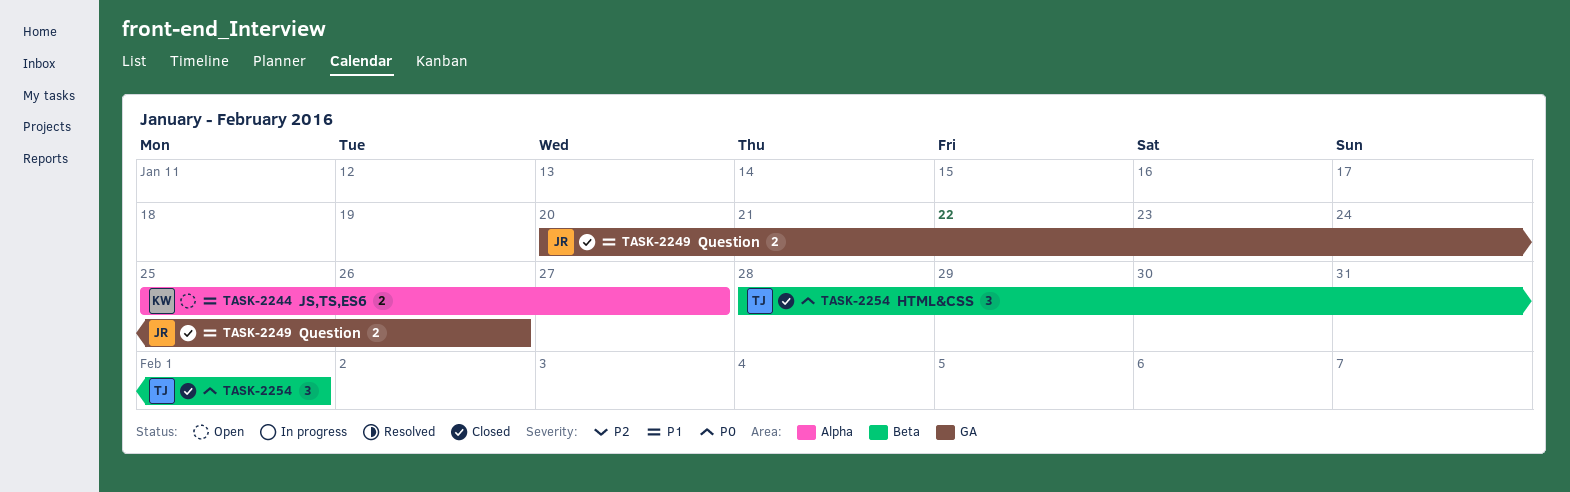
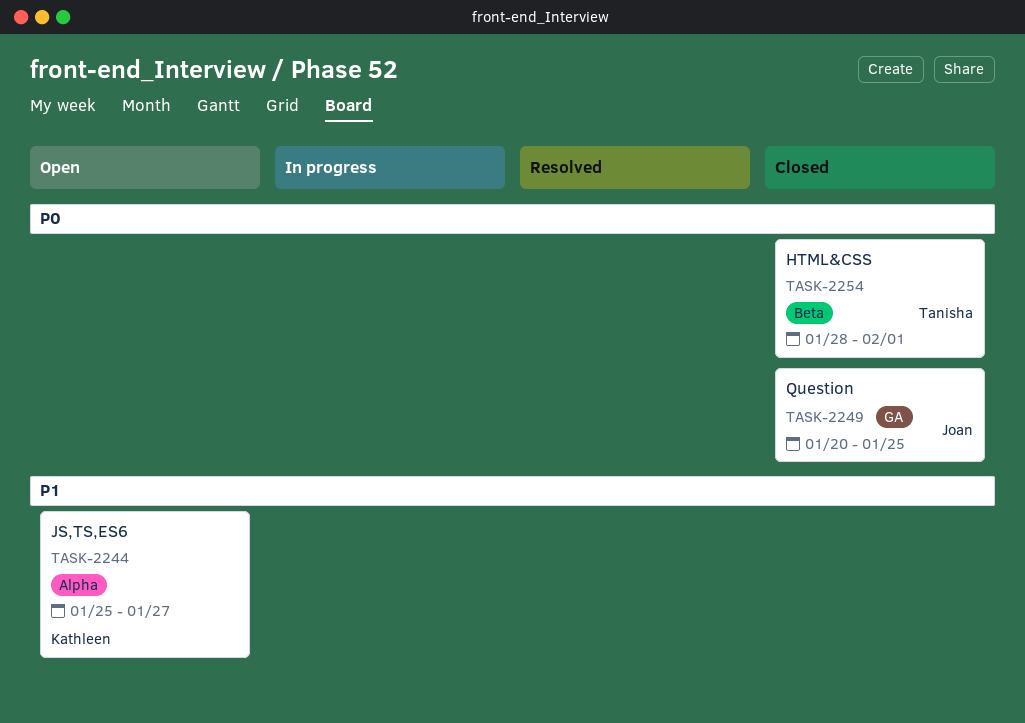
TASK-2249, priority: P1 -> P0
TASK-2249, due: Jan 26 -> Jan 25

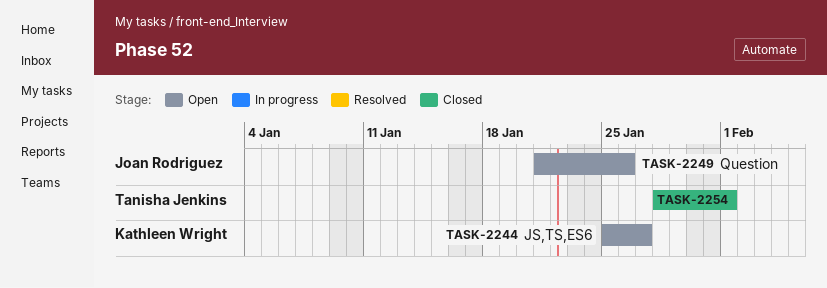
TASK-2249, status: Closed -> Open
TASK-2249, start: Jan 20 -> Jan 21
TASK-2249, due: Jan 25 -> Jan 26

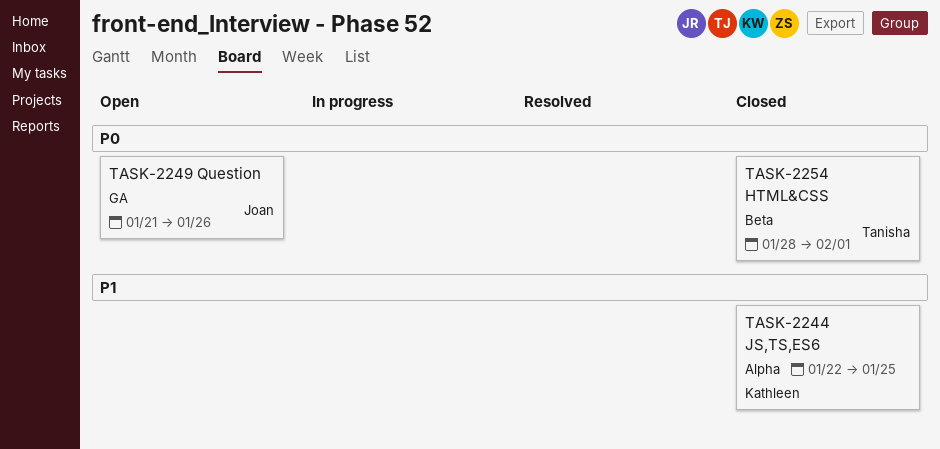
TASK-2244, status: Open -> Closed
TASK-2244, start: Jan 25 -> Jan 22
TASK-2244, due: Jan 27 -> Jan 25

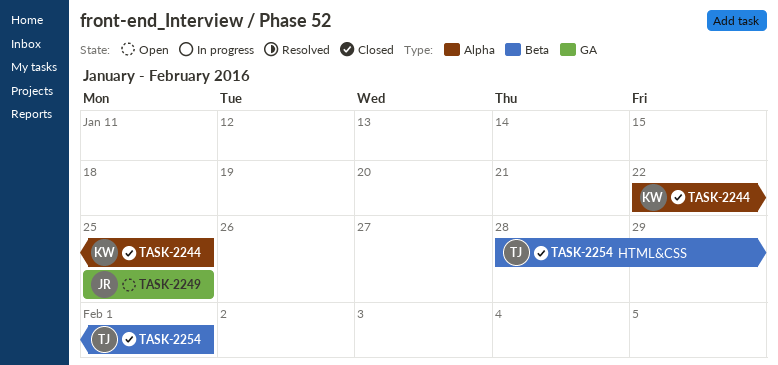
TASK-2249, start: Jan 21 -> Jan 25
TASK-2249, due: Jan 26 -> Jan 25

